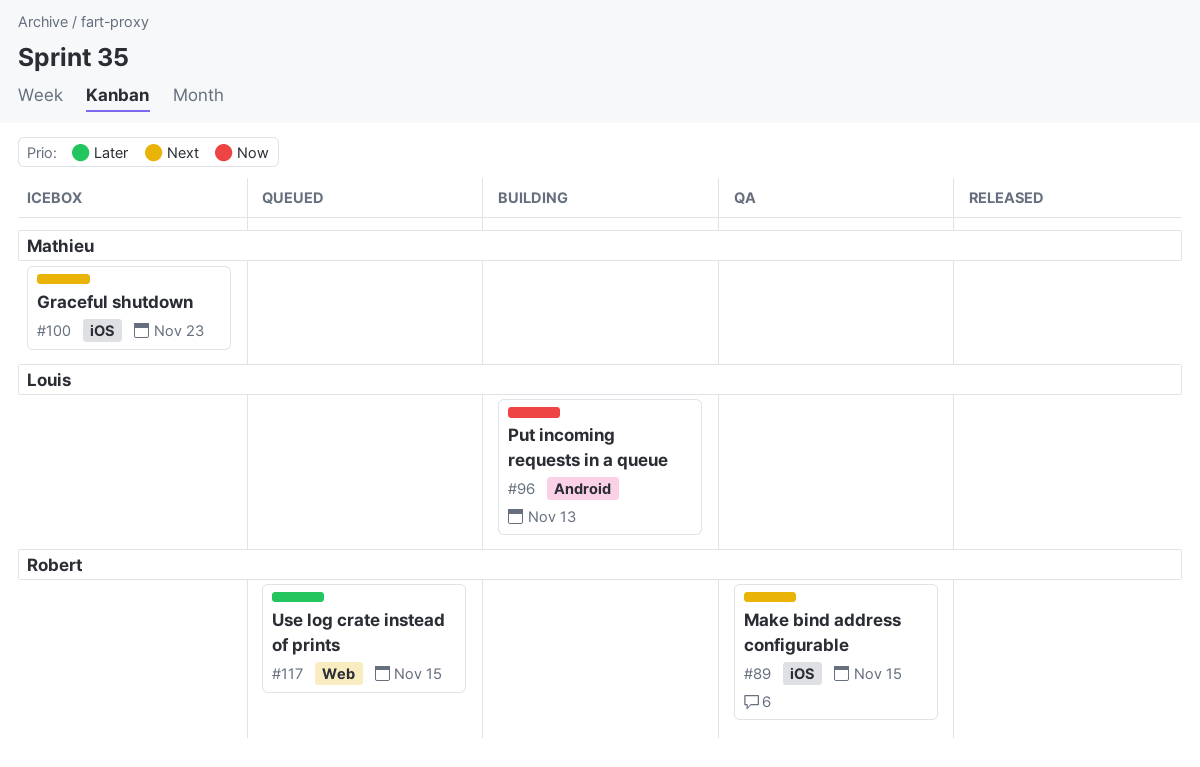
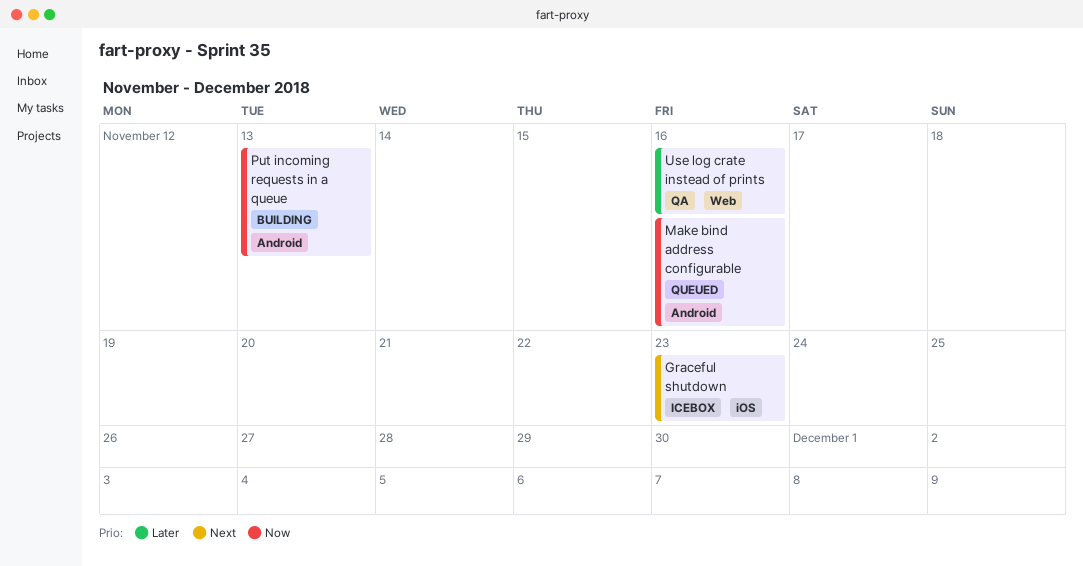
Make bind address configurable, status: QA -> Queued
Make bind address configurable, priority: Next -> Now
Make bind address configurable, label: iOS -> Android
Make bind address configurable, due: Nov 15 -> Nov 16
Use log crate instead of prints, status: Queued -> QA
Use log crate instead of prints, due: Nov 15 -> Nov 16

